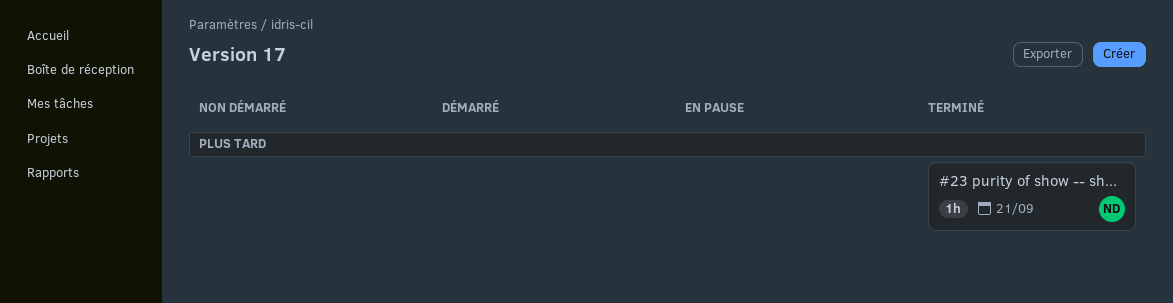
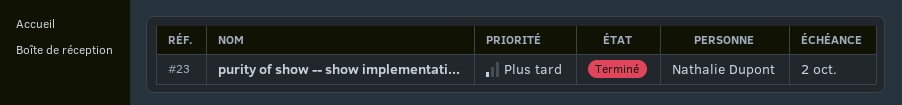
#23, due: Sep 21 -> Oct 2

